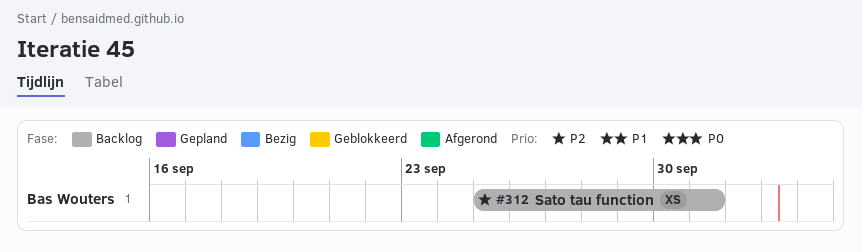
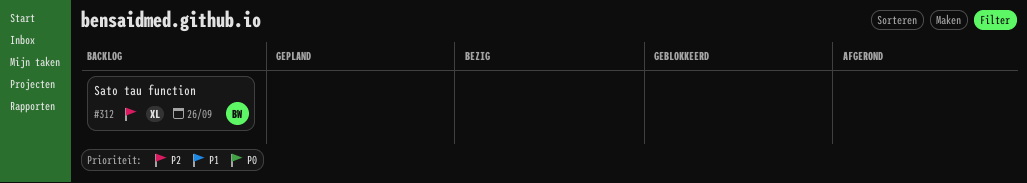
#312, estimate: XS -> XL
#312, due: Oct 1 -> Sep 26

